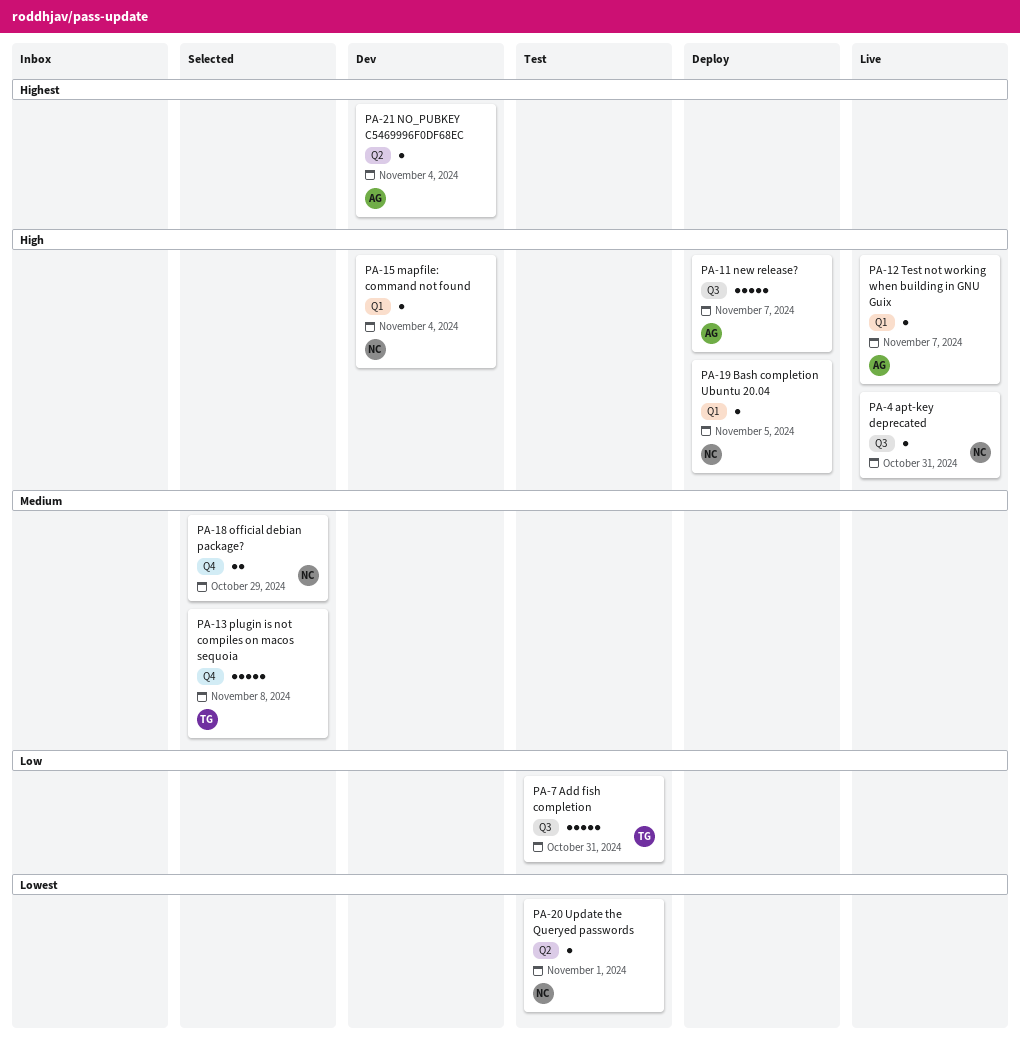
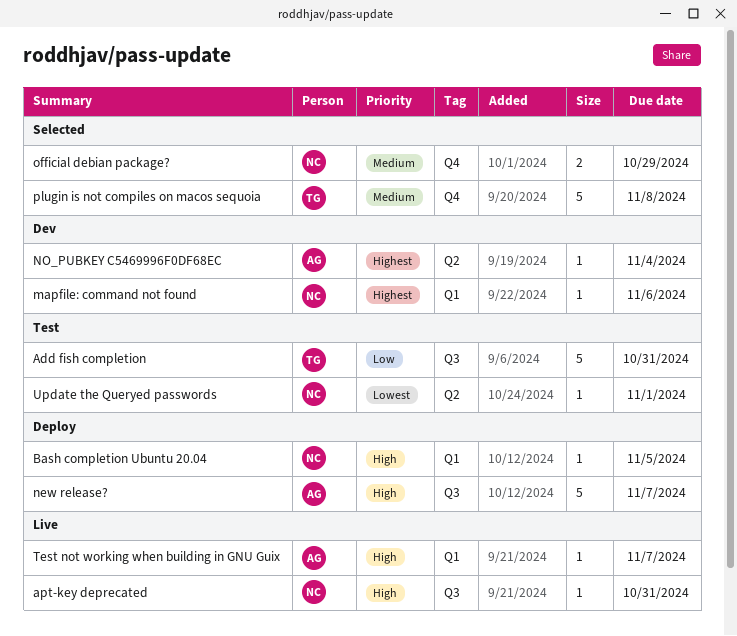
mapfile: command not found, priority: High -> Highest
mapfile: command not found, due: Nov 4 -> Nov 6

